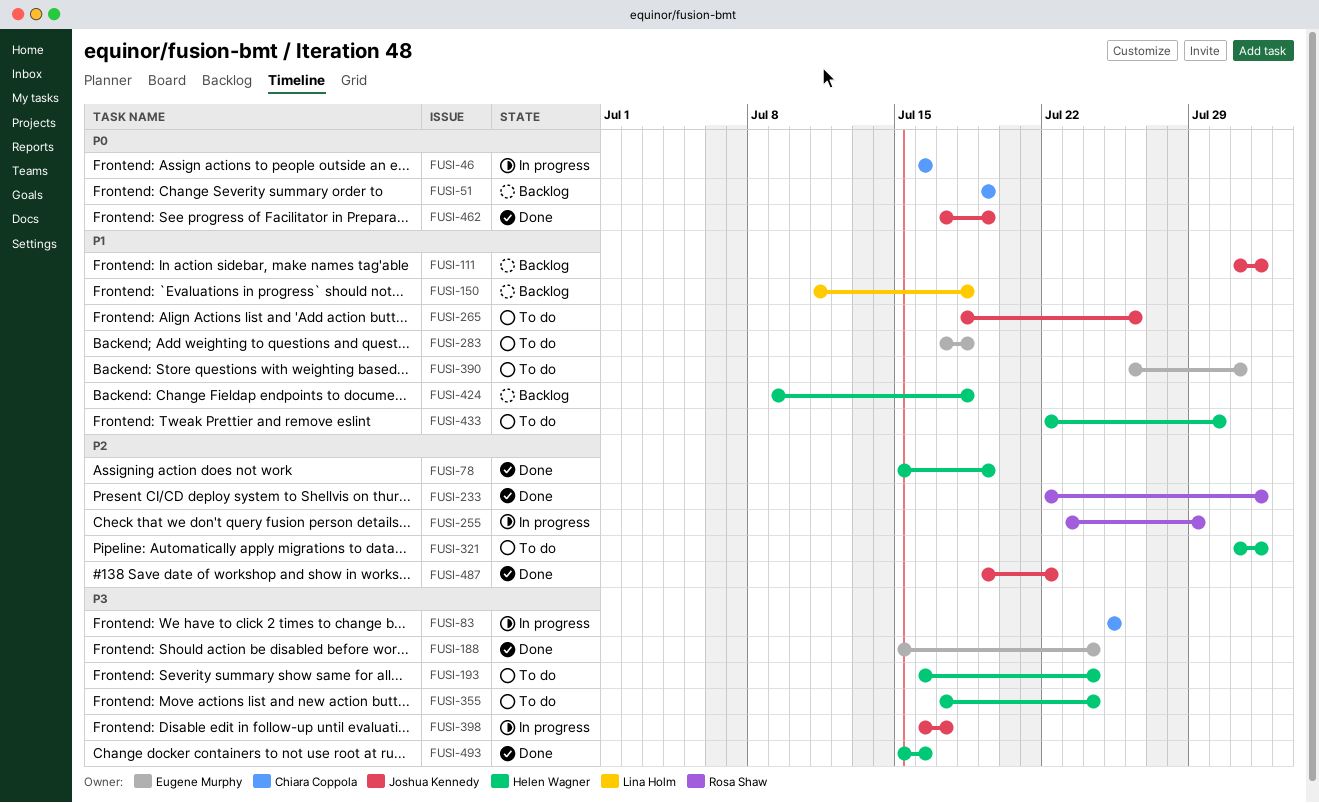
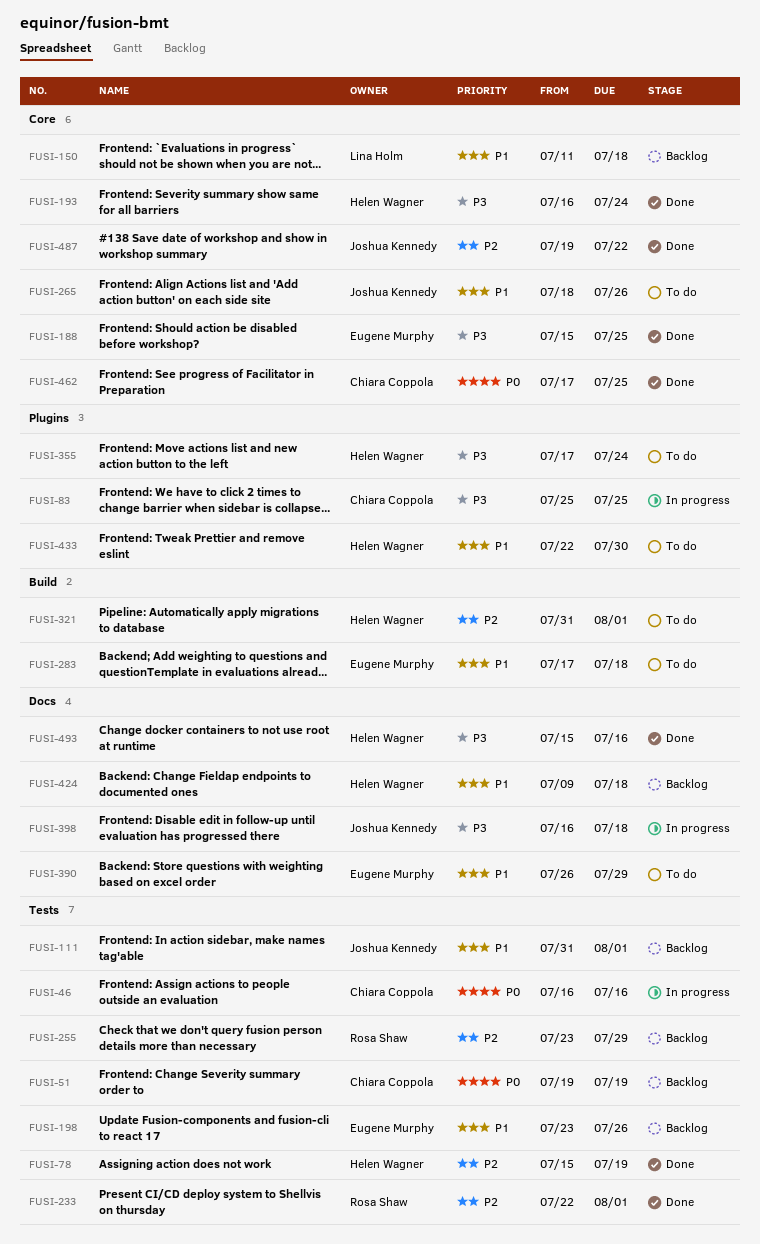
FUSI-188, due: Jul 24 -> Jul 25
FUSI-193, status: To do -> Done
FUSI-198: none -> present
FUSI-255, status: In progress -> Backlog
FUSI-390, due: Jul 31 -> Jul 29
FUSI-398, due: Jul 17 -> Jul 18
FUSI-462, owner: Joshua Kennedy -> Chiara Coppola
FUSI-462, due: Jul 19 -> Jul 25

